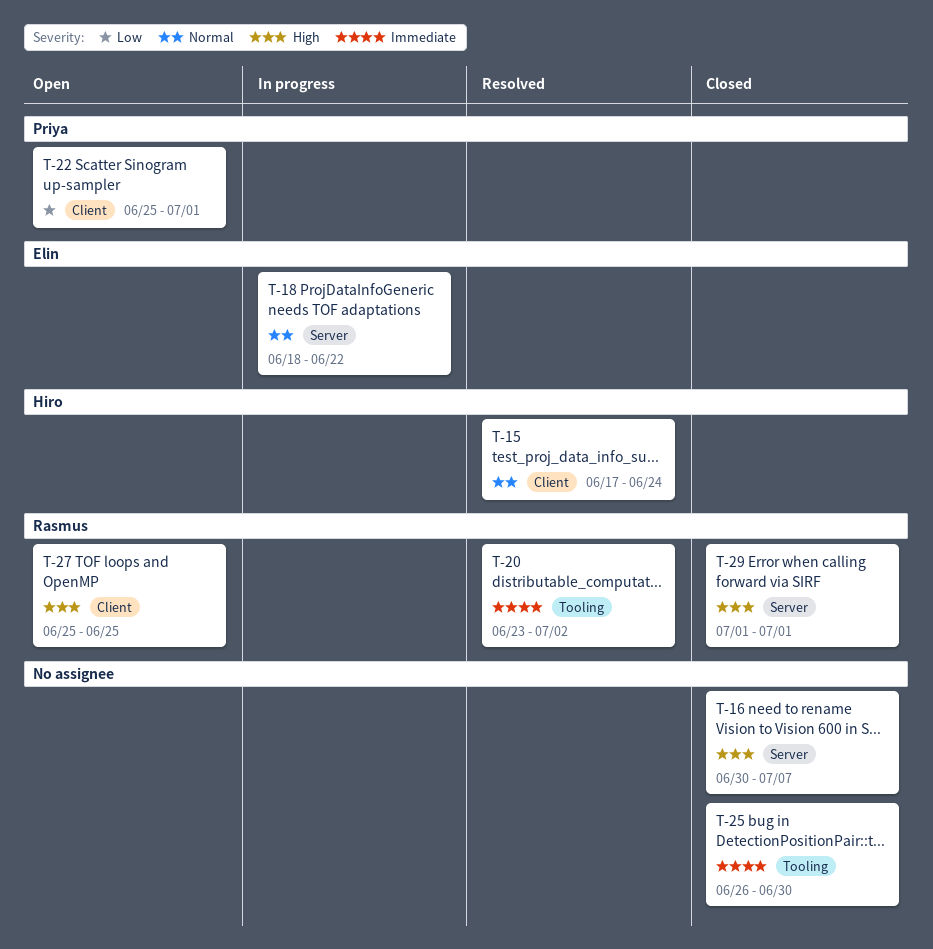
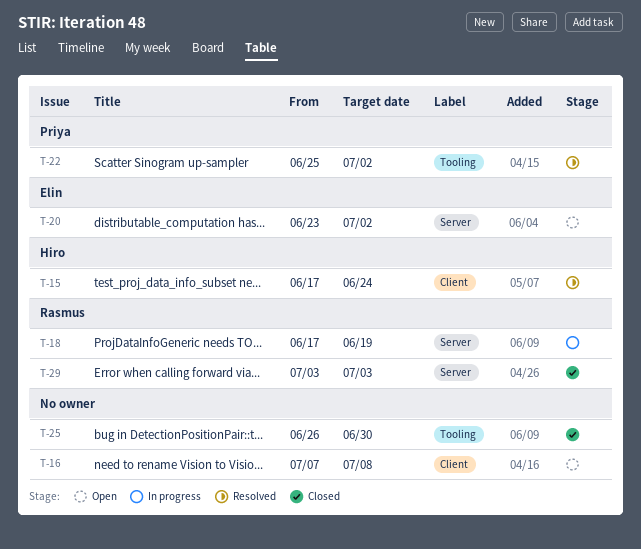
T-16, status: Closed -> Open
T-16, label: Server -> Client
T-16, start: Jun 30 -> Jul 7
T-16, due: Jul 7 -> Jul 8
T-18, owner: Elin -> Rasmus
T-18, start: Jun 18 -> Jun 17
T-18, due: Jun 22 -> Jun 19
T-20, status: Resolved -> Open
T-20, owner: Rasmus -> Elin
T-20, label: Tooling -> Server
T-22, status: Open -> Resolved
T-22, label: Client -> Tooling
T-22, due: Jul 1 -> Jul 2
T-27: present -> none
T-29, start: Jul 1 -> Jul 3
T-29, due: Jul 1 -> Jul 3

